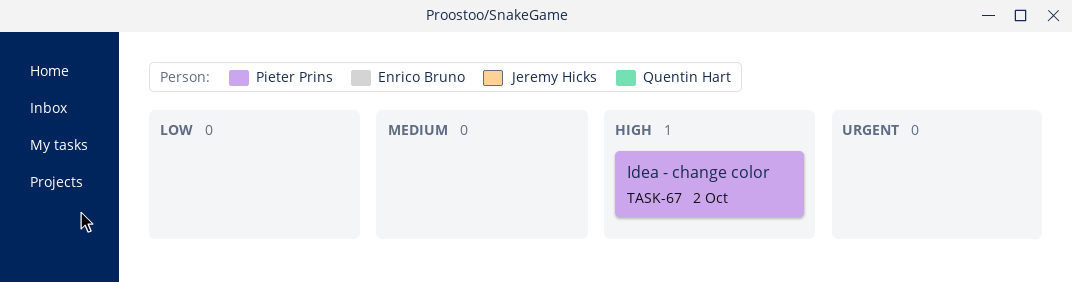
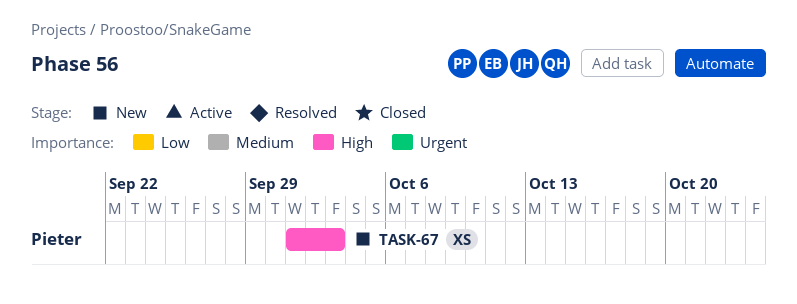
TASK-67, due: Oct 2 -> Oct 3

